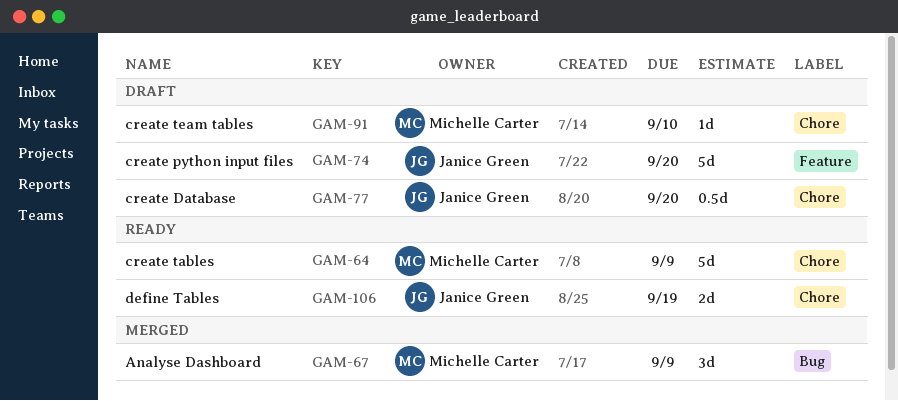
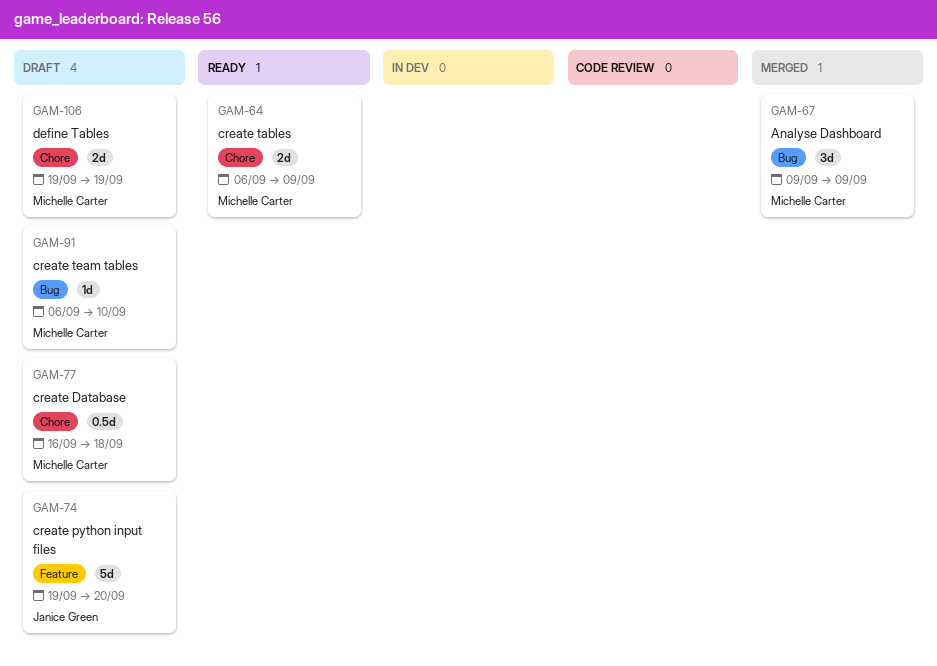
GAM-64, estimate: 5d -> 2d
GAM-77, owner: Janice Green -> Michelle Carter
GAM-77, due: Sep 20 -> Sep 18
GAM-91, label: Chore -> Bug
GAM-106, status: Ready -> Draft
GAM-106, owner: Janice Green -> Michelle Carter

